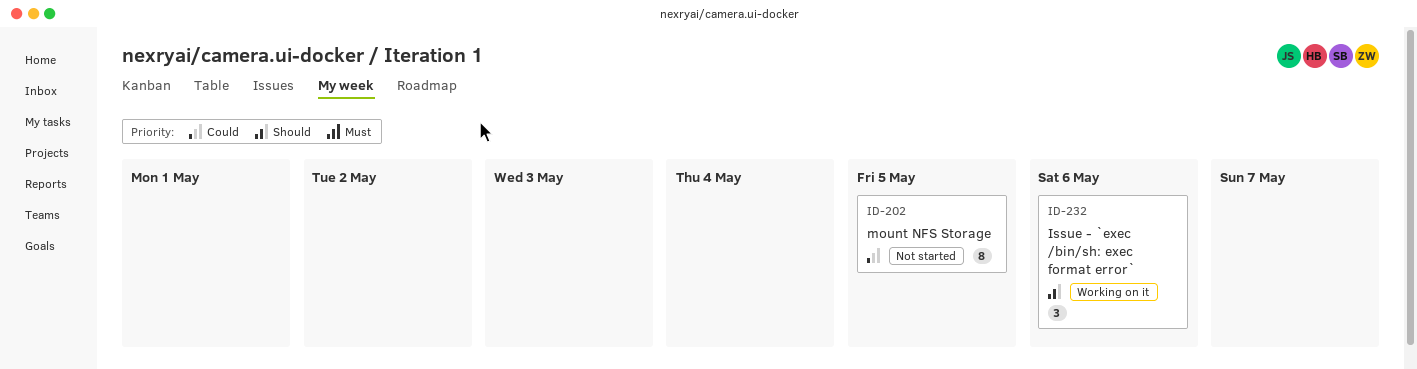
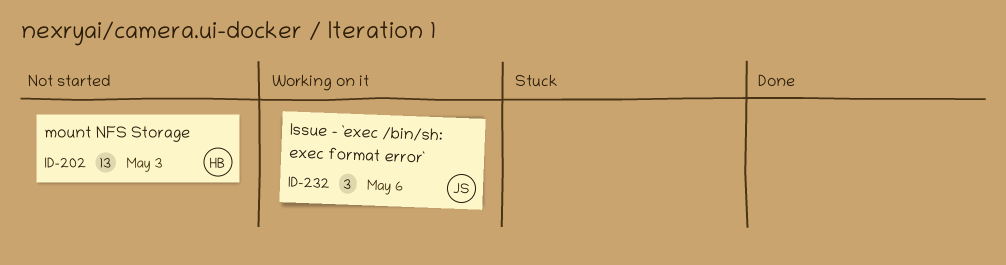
ID-202, estimate: 8 -> 13
ID-202, due: May 5 -> May 3

